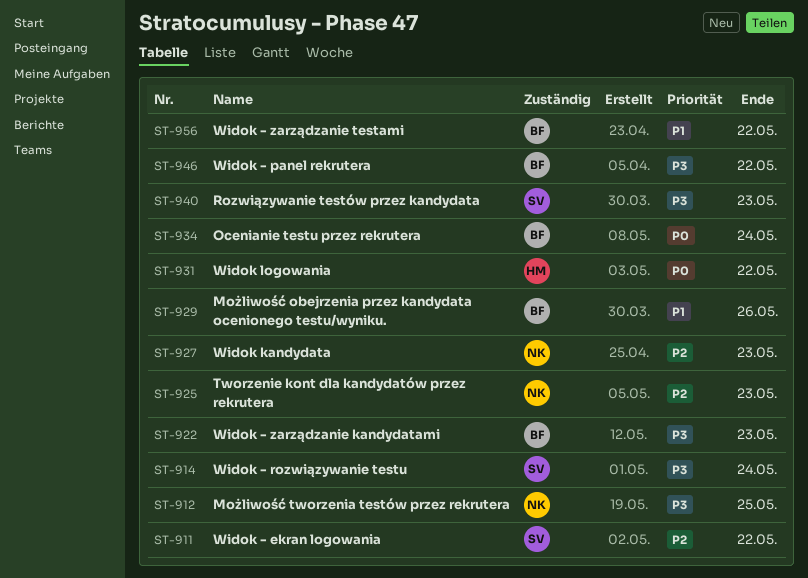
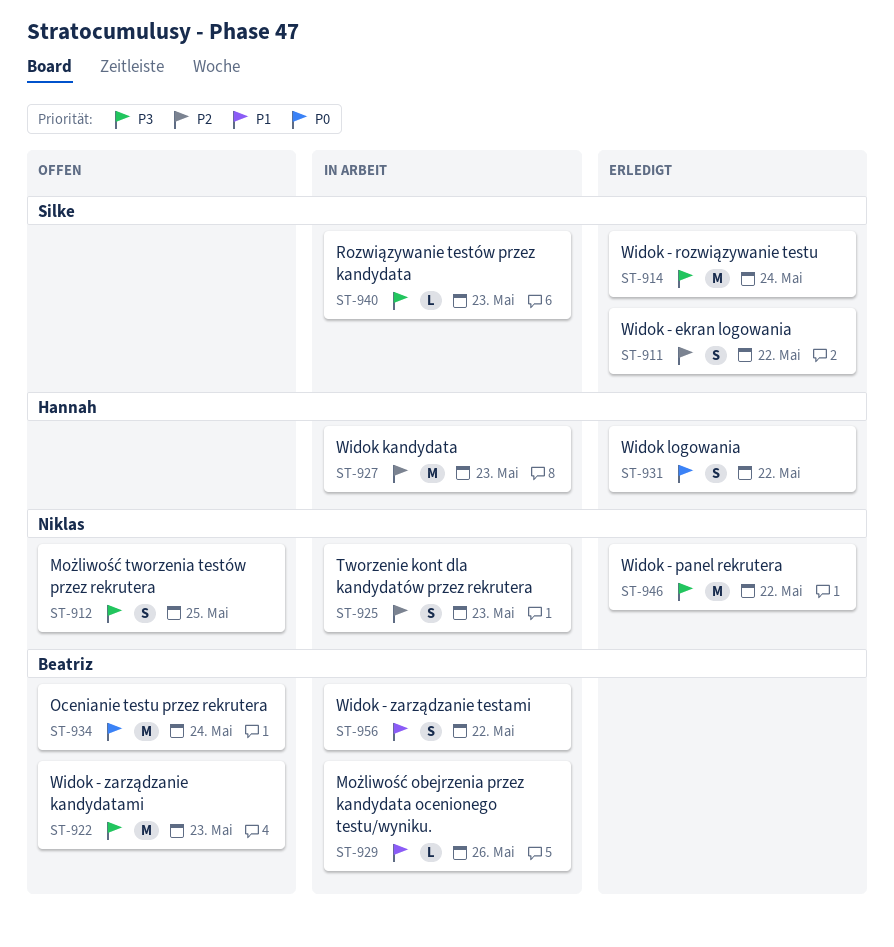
ST-927, owner: Niklas -> Hannah
ST-946, owner: Beatriz -> Niklas

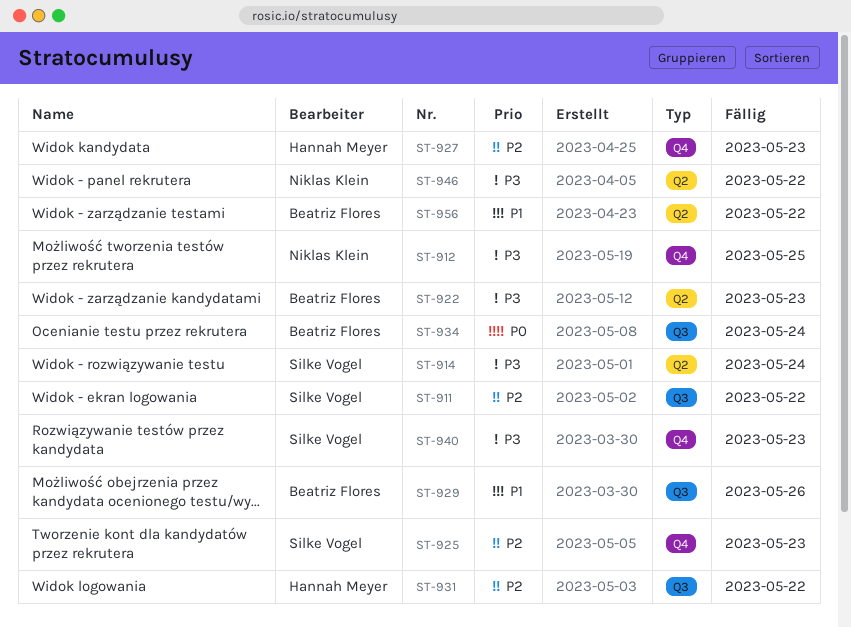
ST-925, owner: Niklas Klein -> Silke Vogel
ST-931, priority: P0 -> P2

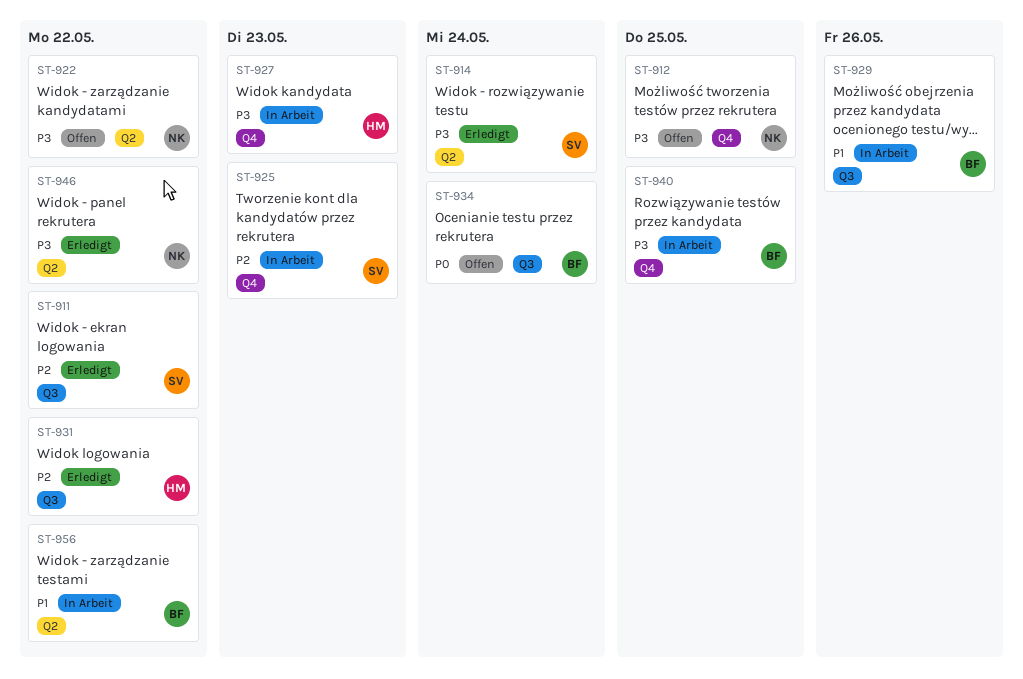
ST-922, owner: Beatriz Flores -> Niklas Klein
ST-922, due: May 23 -> May 22
ST-927, priority: P2 -> P3
ST-940, owner: Silke Vogel -> Beatriz Flores
ST-940, due: May 23 -> May 25

